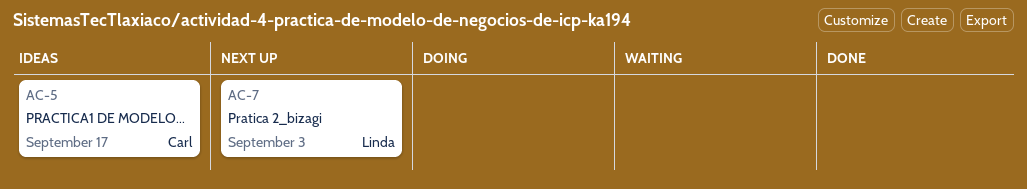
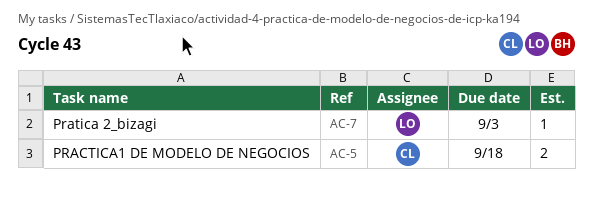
AC-5, due: Sep 17 -> Sep 18

